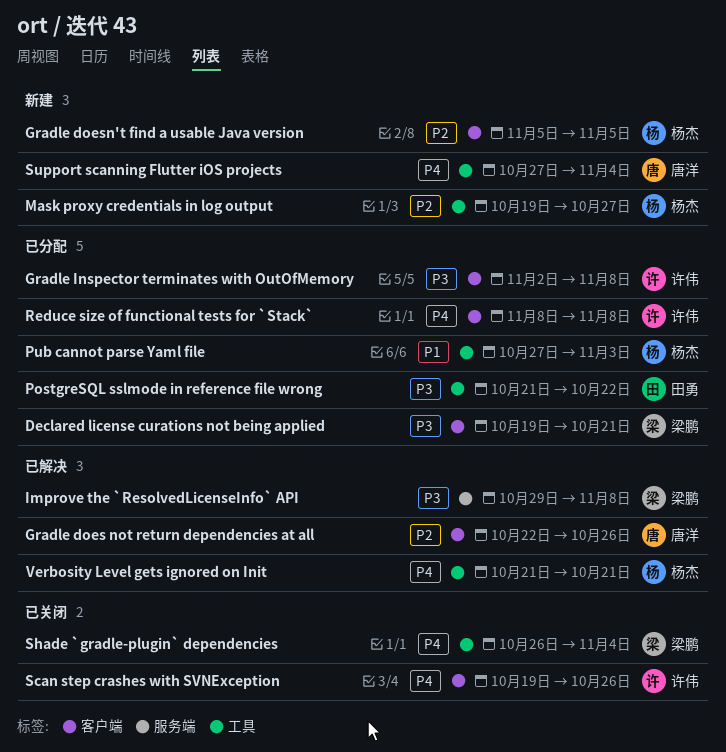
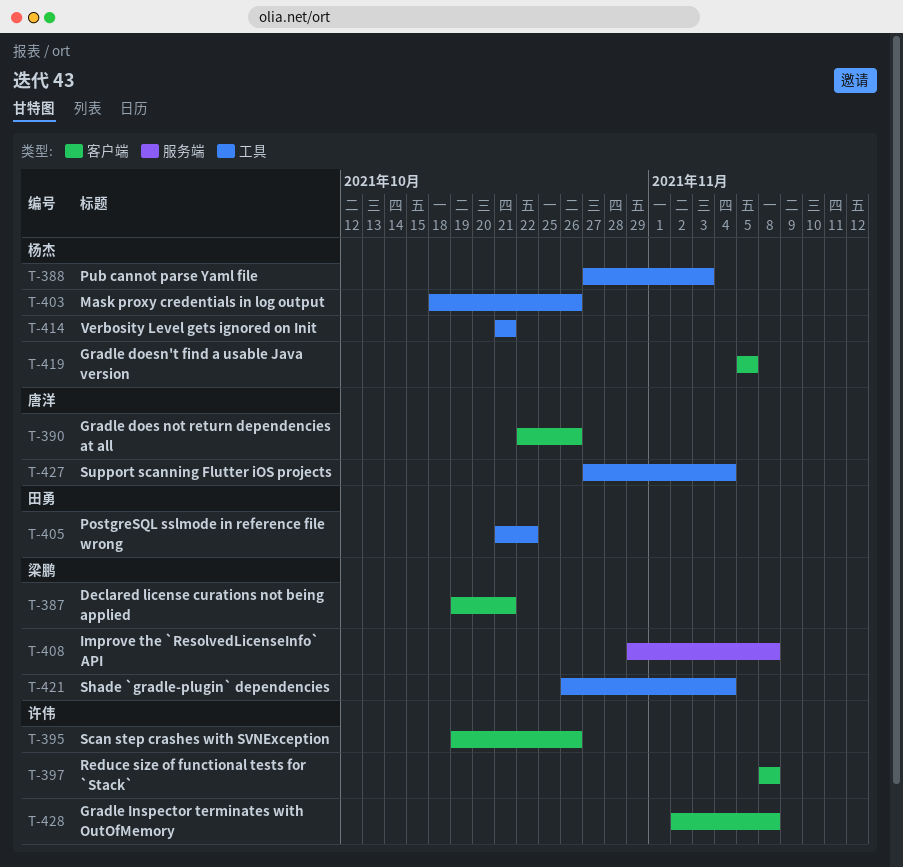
Mask proxy credentials in log output, start: Oct 19 -> Oct 18
Mask proxy credentials in log output, due: Oct 27 -> Oct 26

